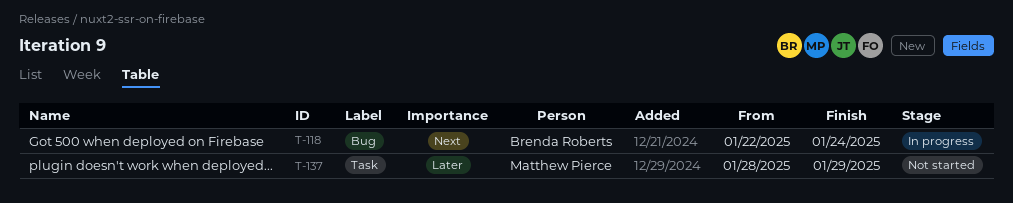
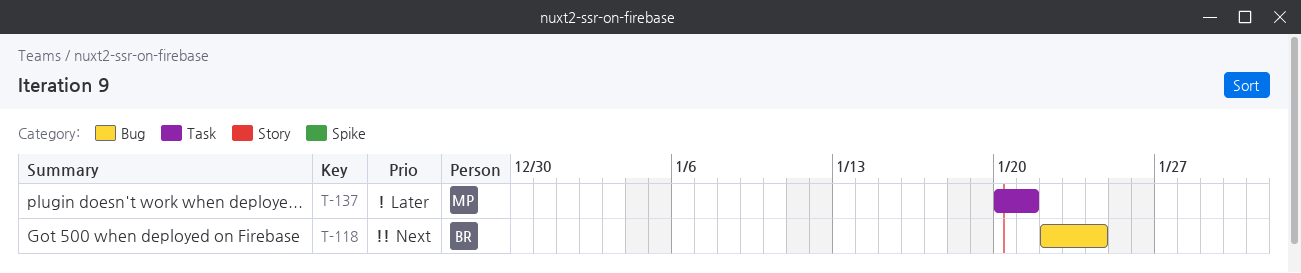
T-137, start: Jan 28 -> Jan 20
T-137, due: Jan 29 -> Jan 21

